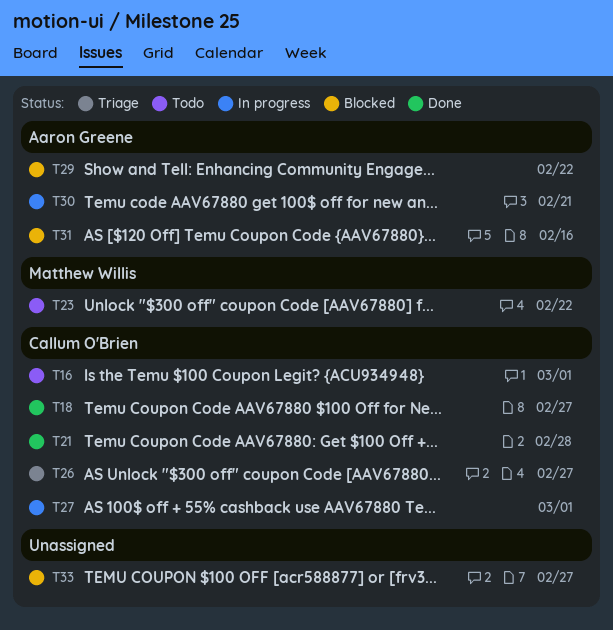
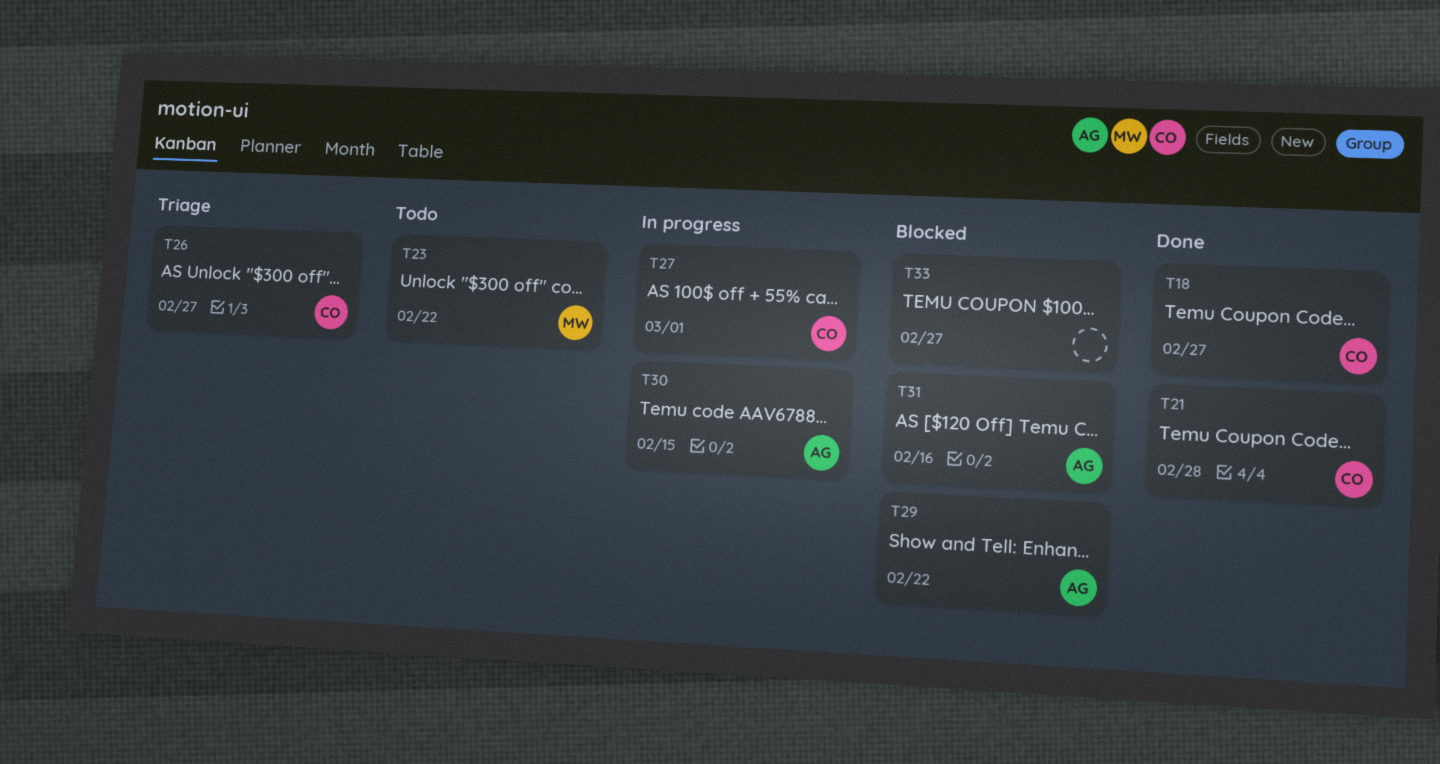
T16: present -> none
T30, due: Feb 21 -> Feb 15

